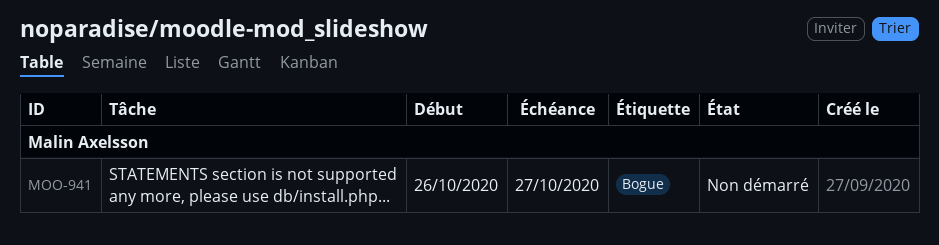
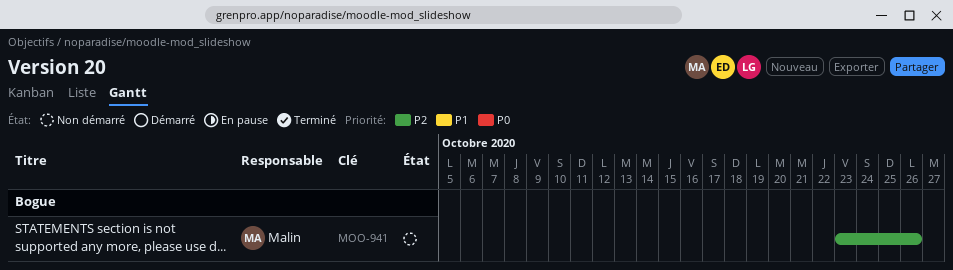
MOO-941, start: Oct 26 -> Oct 23
MOO-941, due: Oct 27 -> Oct 26

